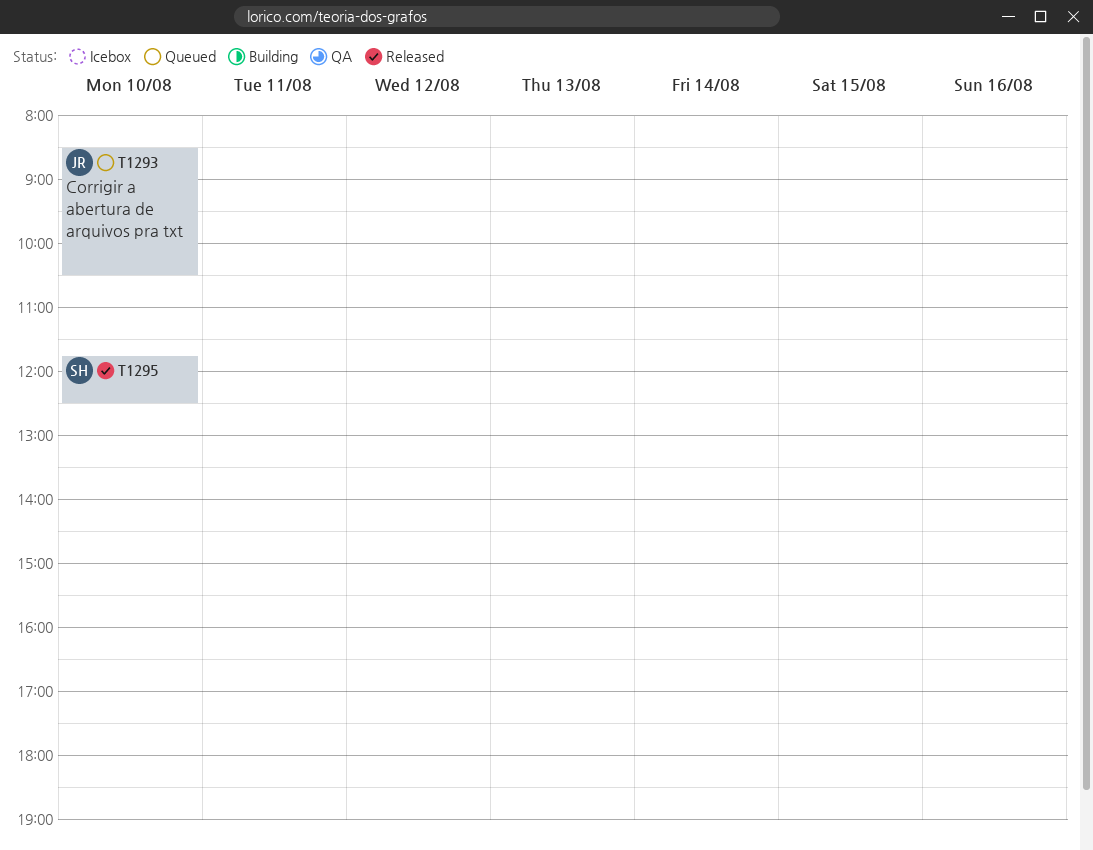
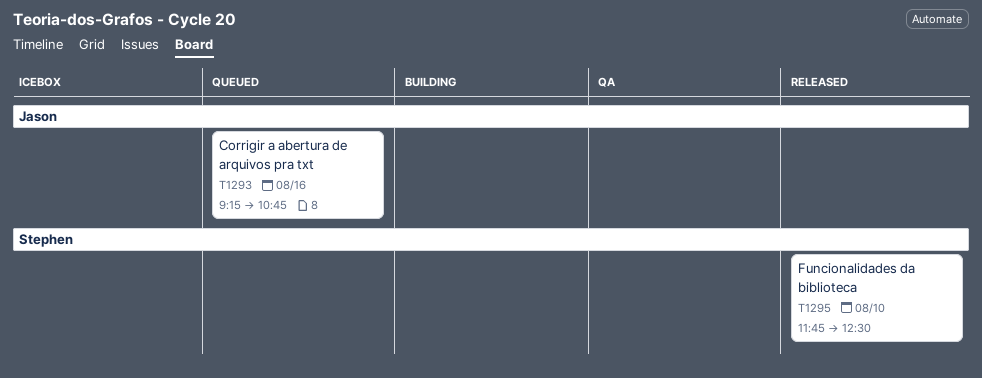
T1293, day: Aug 10 -> Aug 16
T1293, begins: 08:30 -> 09:15
T1293, ends: 10:30 -> 10:45

